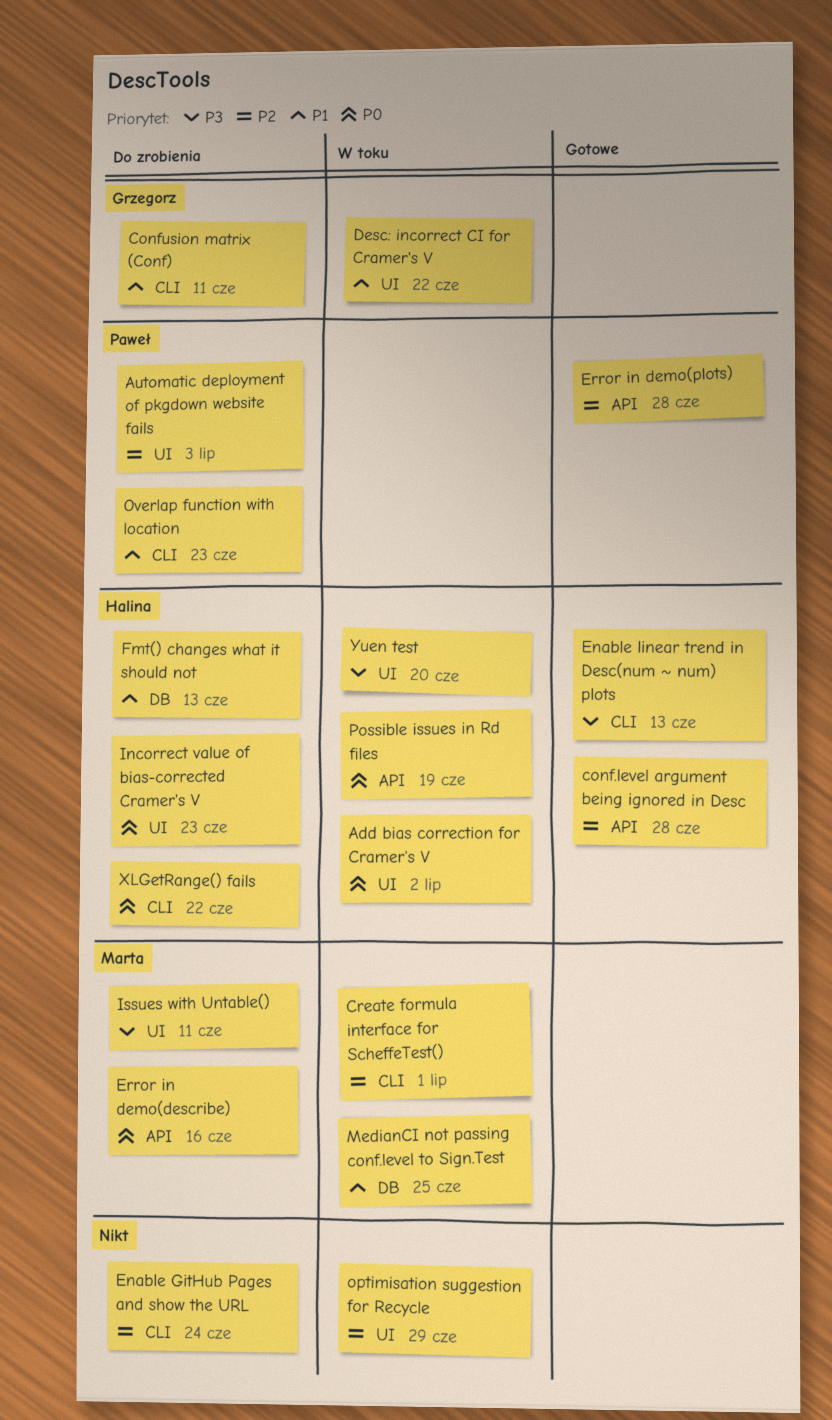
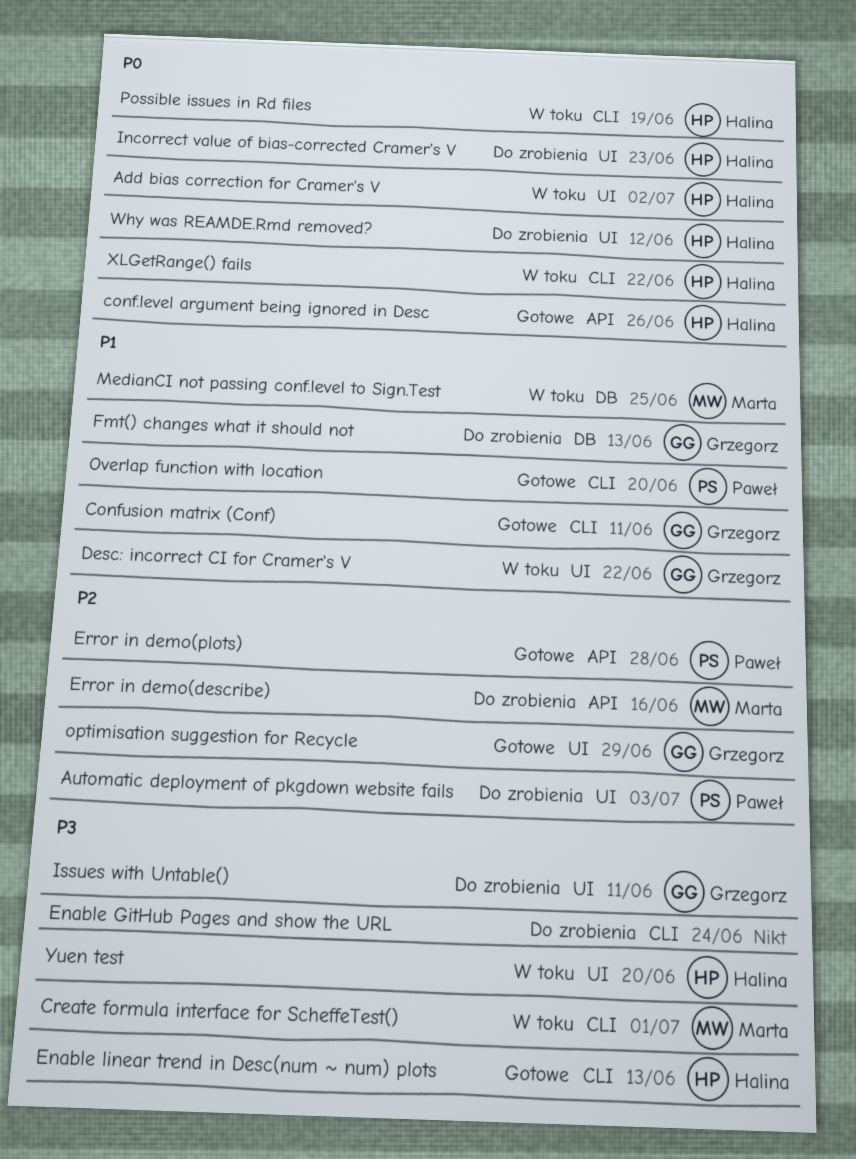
conf.level argument being ignored in Desc, priority: P2 -> P0
conf.level argument being ignored in Desc, due: Jun 28 -> Jun 26
Confusion matrix (Conf), status: Do zrobienia -> Gotowe
Create formula interface for ScheffeTest(), priority: P2 -> P3
Enable GitHub Pages and show the URL, priority: P2 -> P3
Error in demo(describe), priority: P0 -> P2
Fmt() changes what it should not, owner: Halina -> Grzegorz
Issues with Untable(), owner: Marta -> Grzegorz
optimisation suggestion for Recycle, status: W toku -> Gotowe
optimisation suggestion for Recycle, owner: none -> Grzegorz
Overlap function with location, status: Do zrobienia -> Gotowe
Overlap function with location, due: Jun 23 -> Jun 20
Possible issues in Rd files, label: API -> CLI
Why was REAMDE.Rmd removed?: none -> present
XLGetRange() fails, status: Do zrobienia -> W toku

